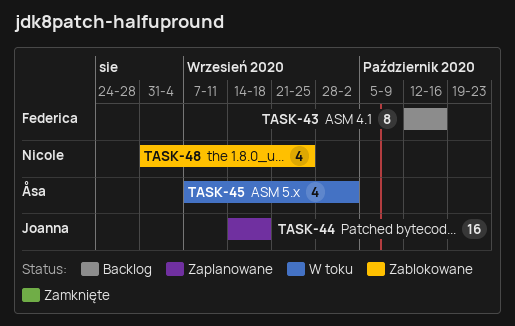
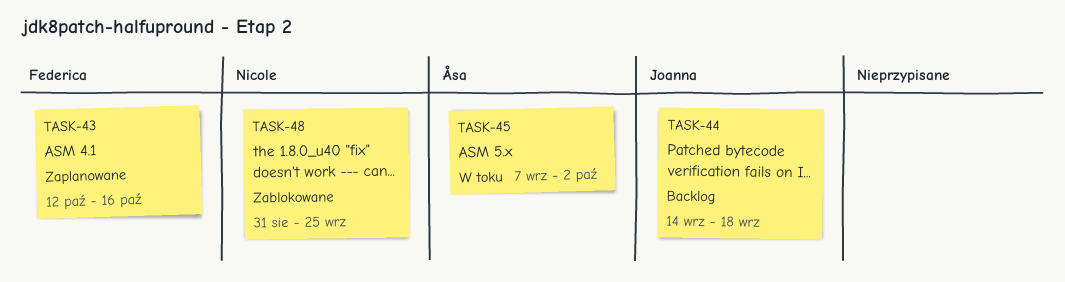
TASK-43, status: Backlog -> Zaplanowane
TASK-44, status: Zaplanowane -> Backlog

